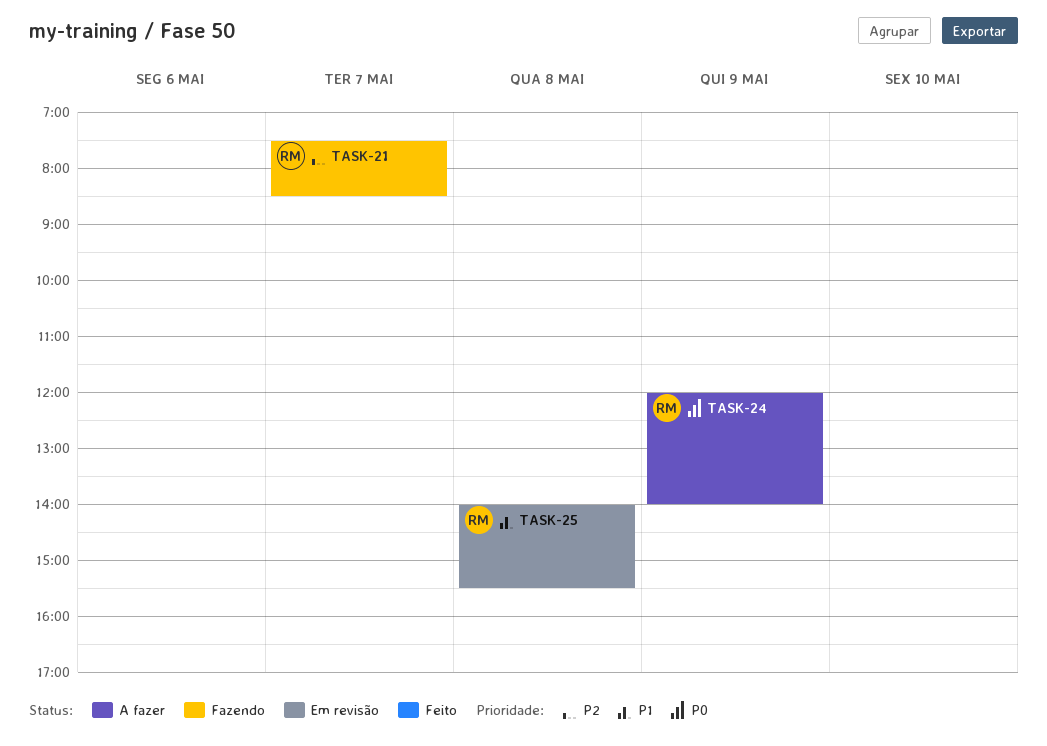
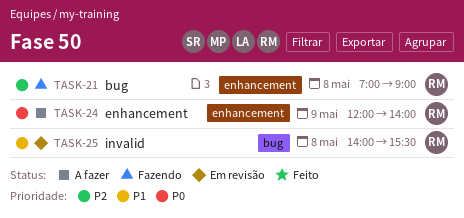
TASK-21, day: May 7 -> May 8
TASK-21, begins: 07:30 -> 07:00
TASK-21, ends: 08:30 -> 09:00

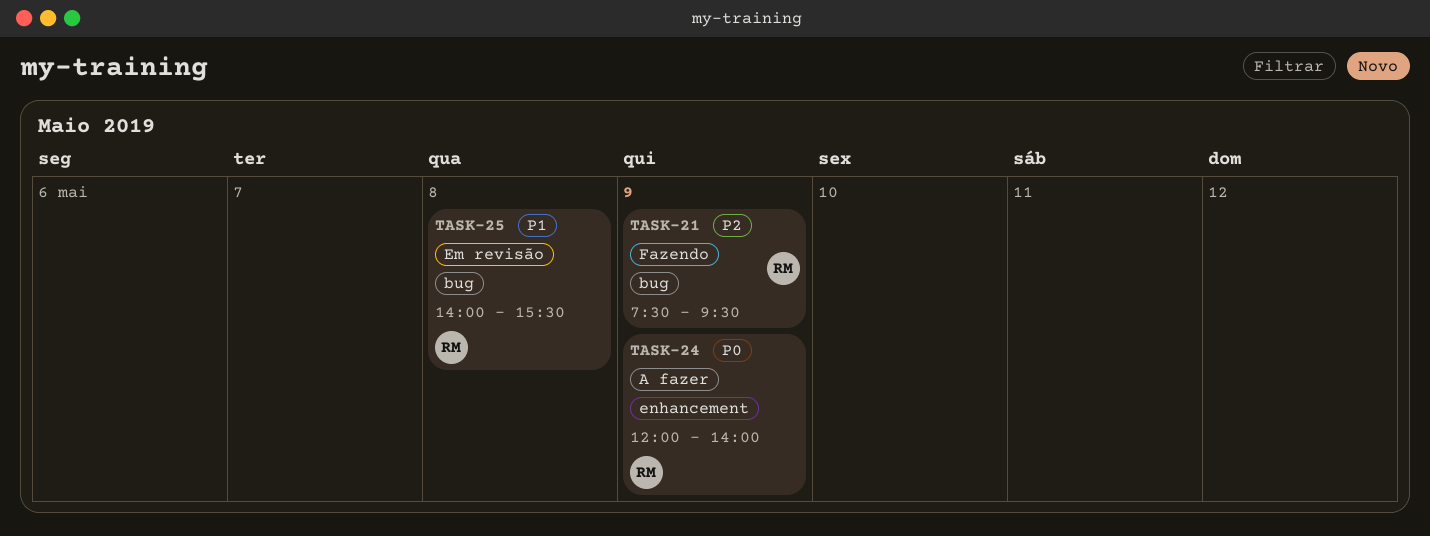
TASK-21, label: enhancement -> bug
TASK-21, day: May 8 -> May 9
TASK-21, begins: 07:00 -> 07:30
TASK-21, ends: 09:00 -> 09:30

